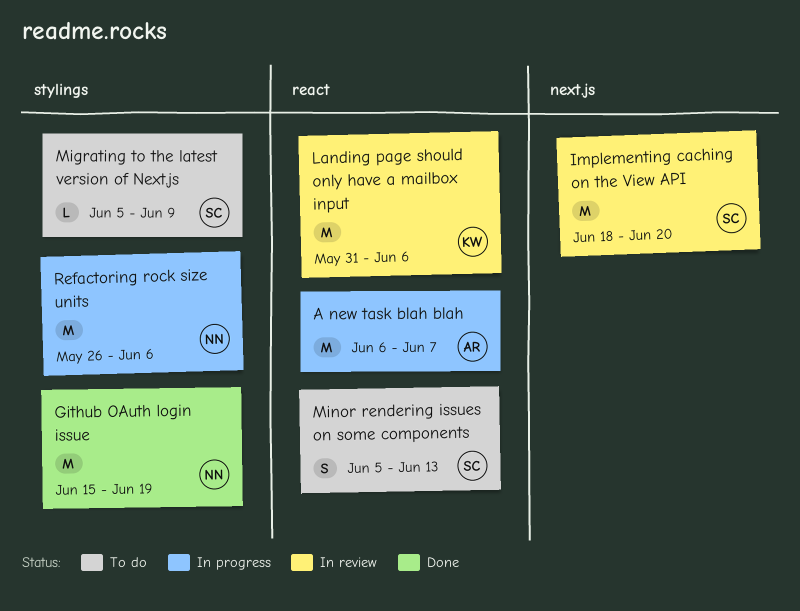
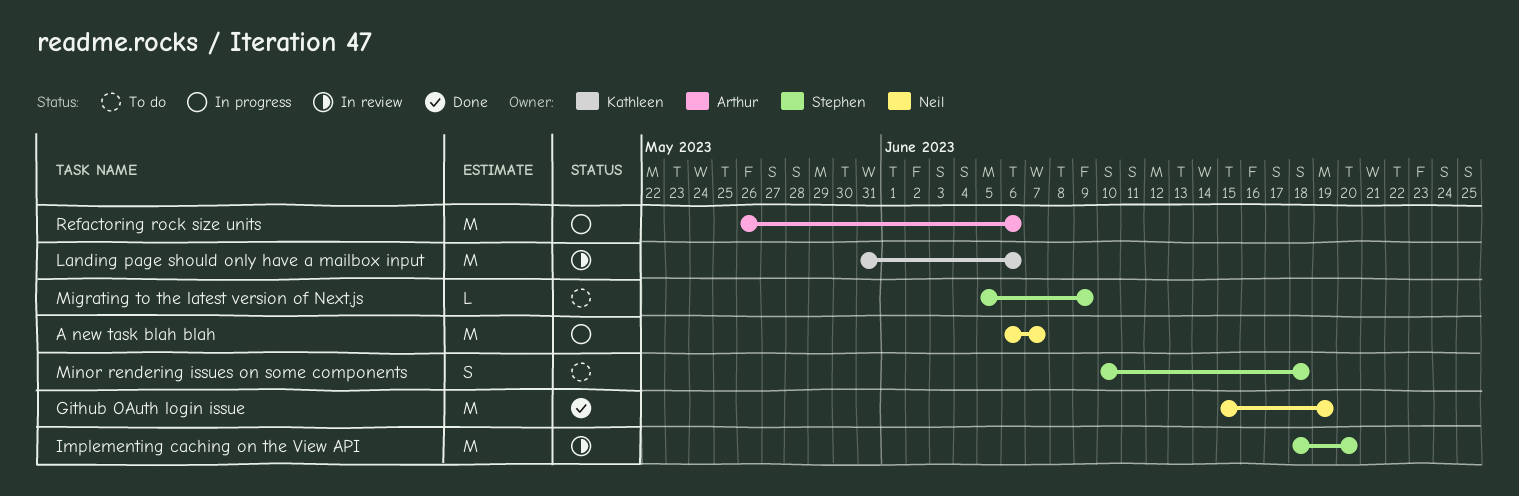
A new task blah blah, owner: Arthur -> Neil
Minor rendering issues on some components, start: Jun 5 -> Jun 10
Minor rendering issues on some components, due: Jun 13 -> Jun 18
Refactoring rock size units, owner: Neil -> Arthur

